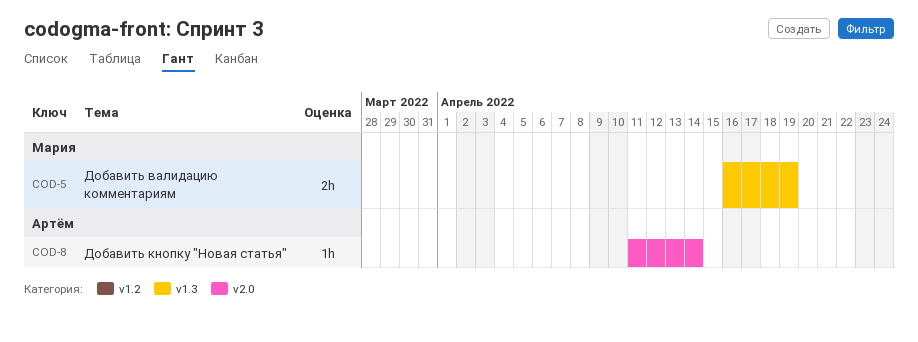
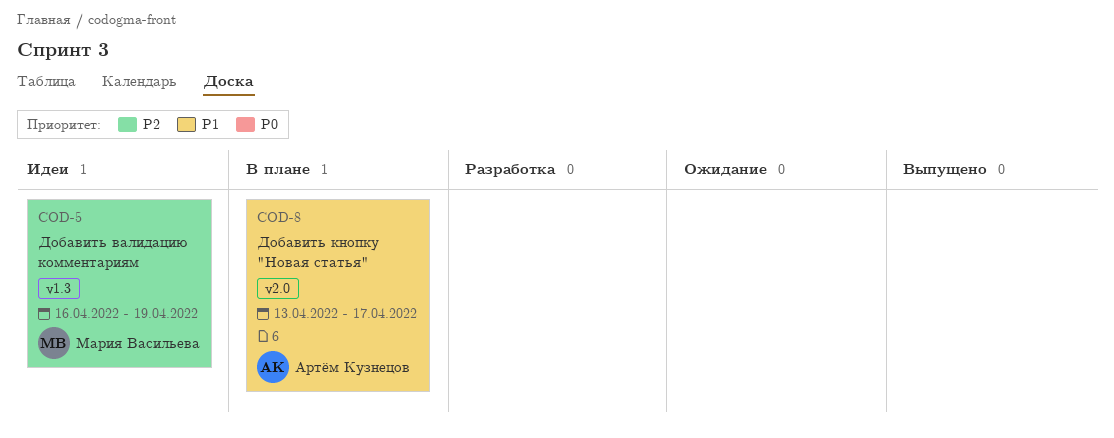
COD-8, start: Apr 11 -> Apr 13
COD-8, due: Apr 14 -> Apr 17

